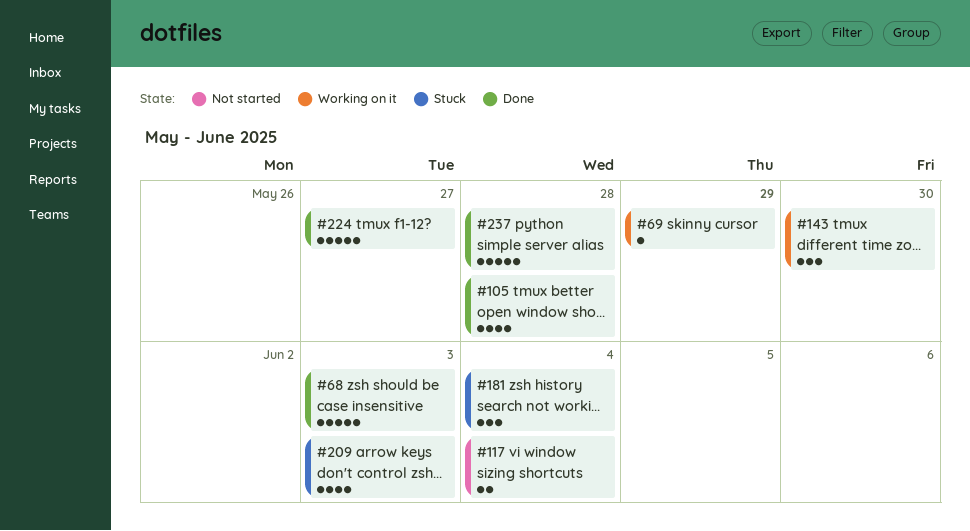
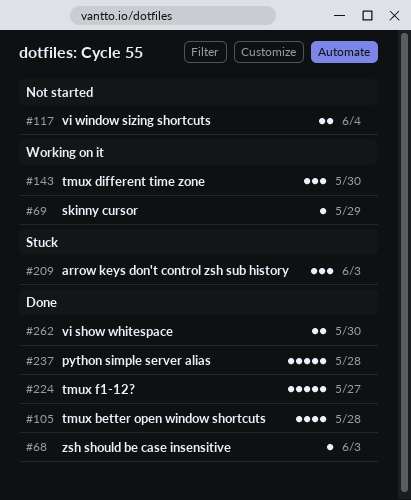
#68, estimate: 5 -> 1
#181: present -> none
#209, estimate: 4 -> 3
#262: none -> present

